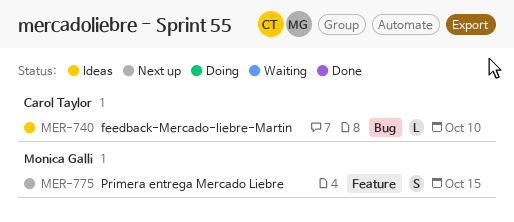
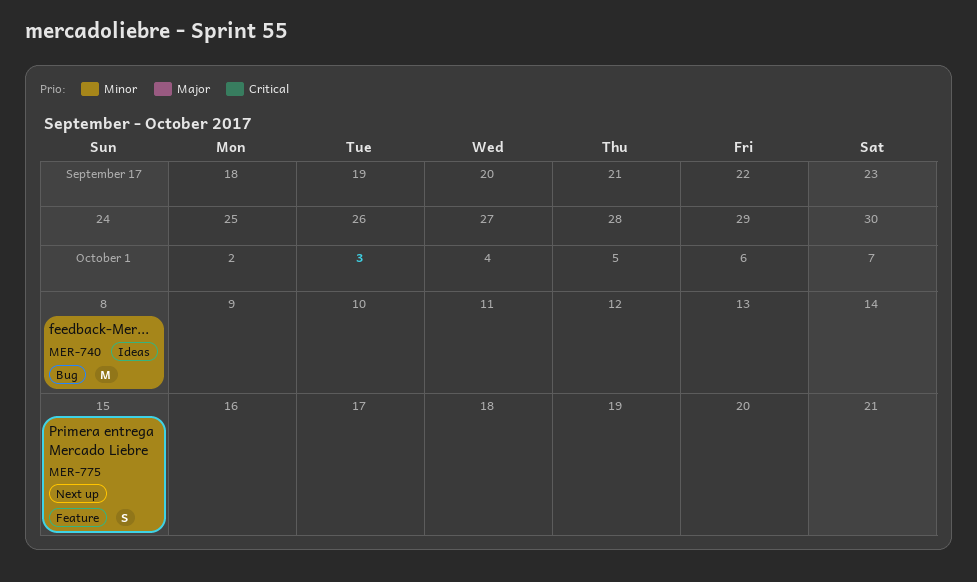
MER-740, estimate: L -> M
MER-740, due: Oct 10 -> Oct 8

